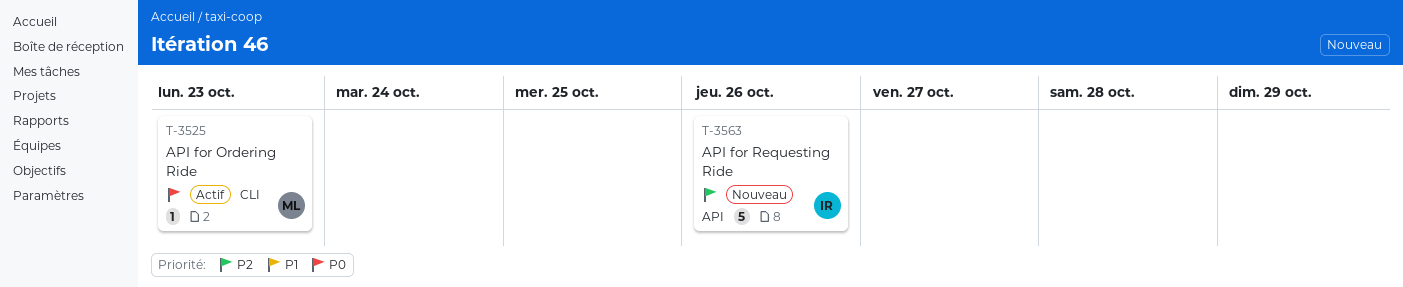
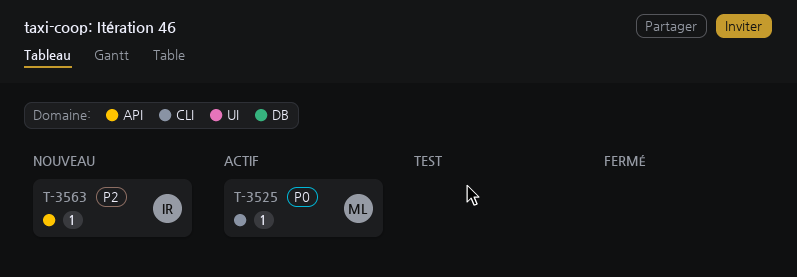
T-3563, estimate: 5 -> 1

